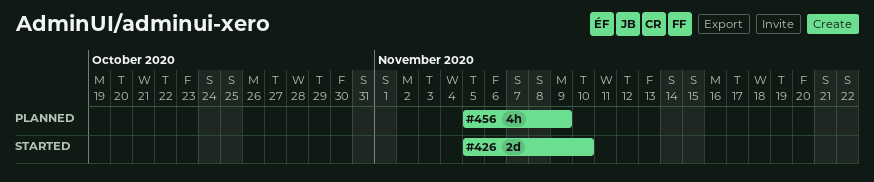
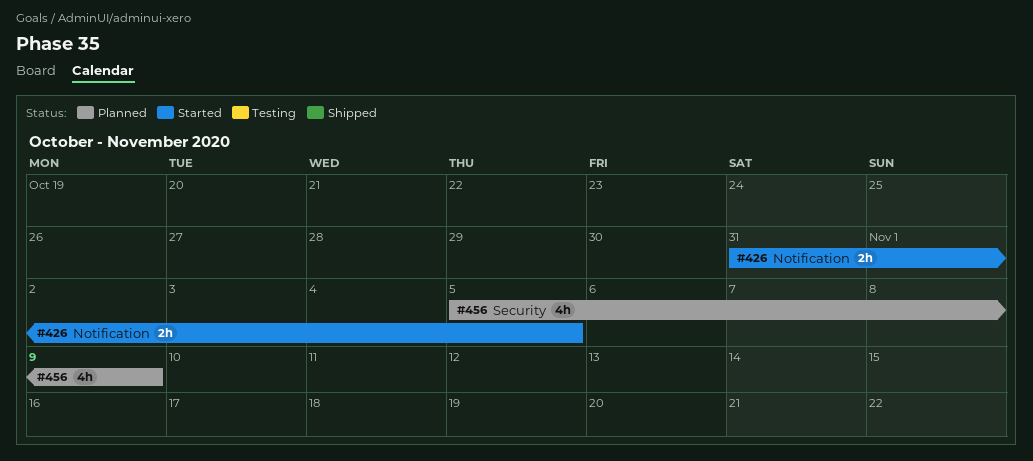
#426, estimate: 2d -> 2h
#426, start: Nov 5 -> Oct 31
#426, due: Nov 10 -> Nov 5

